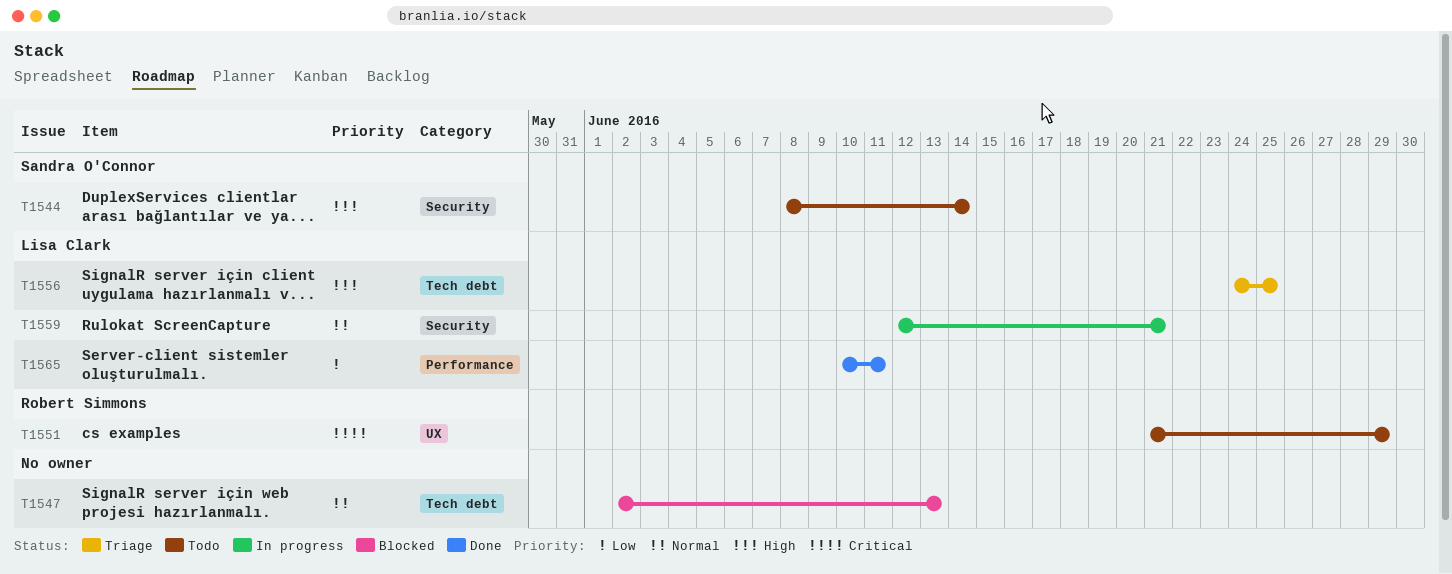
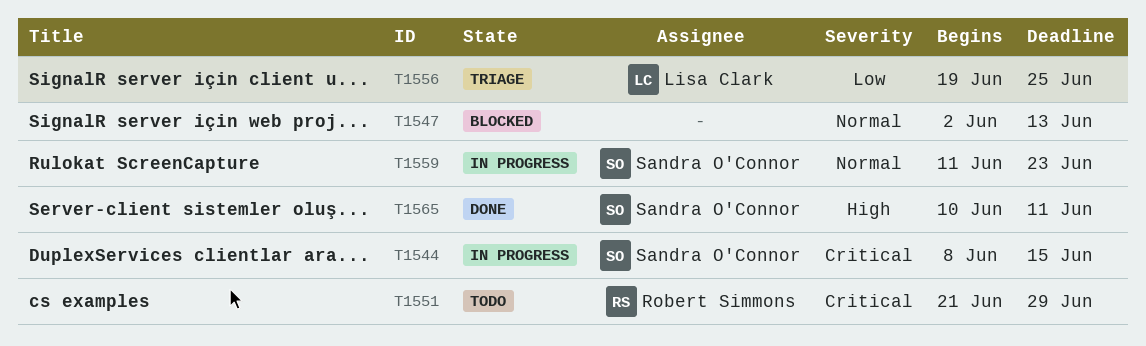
T1544, status: Todo -> In progress
T1544, priority: High -> Critical
T1544, due: Jun 14 -> Jun 15
T1556, priority: High -> Low
T1556, start: Jun 24 -> Jun 19
T1559, owner: Lisa Clark -> Sandra O'Connor
T1559, start: Jun 12 -> Jun 11
T1559, due: Jun 21 -> Jun 23
T1565, owner: Lisa Clark -> Sandra O'Connor
T1565, priority: Low -> High

